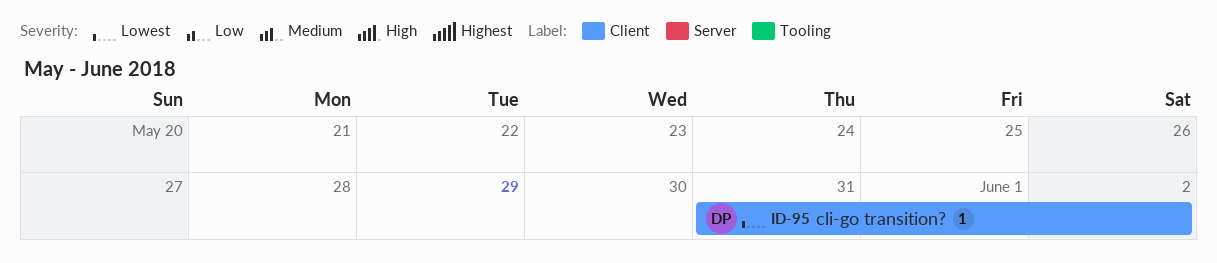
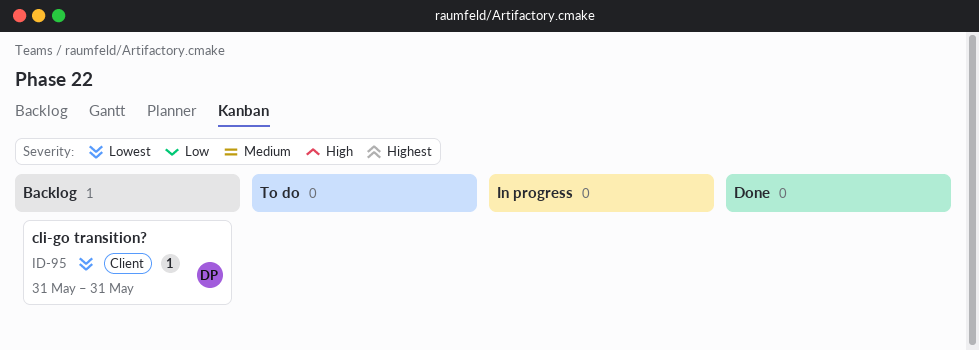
ID-95, due: Jun 2 -> May 31

